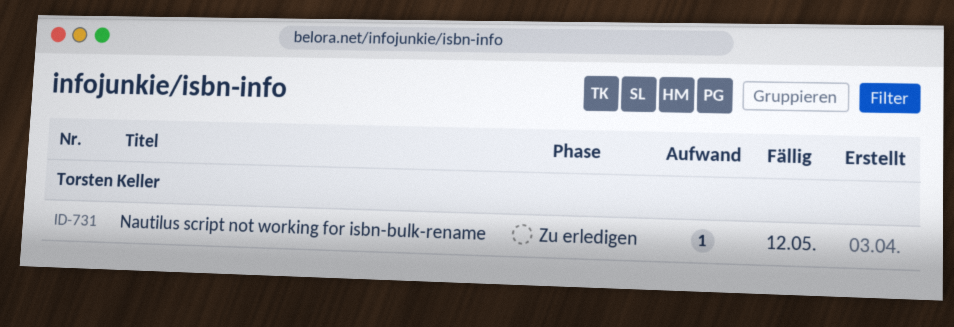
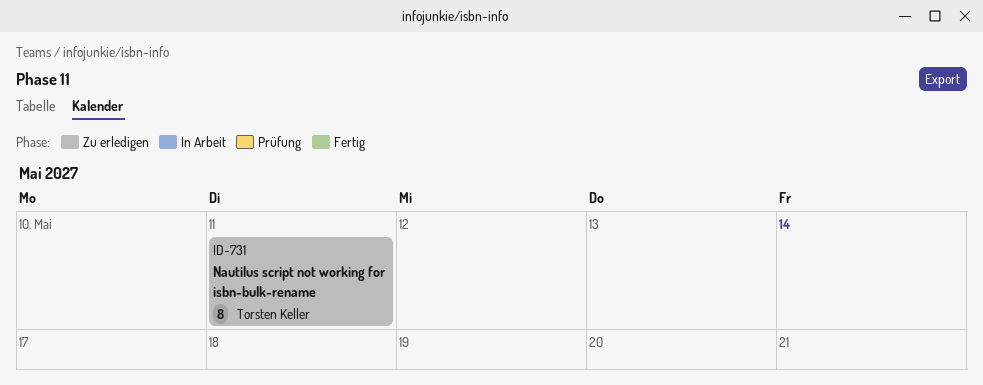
ID-731, estimate: 1 -> 8
ID-731, due: May 12 -> May 11

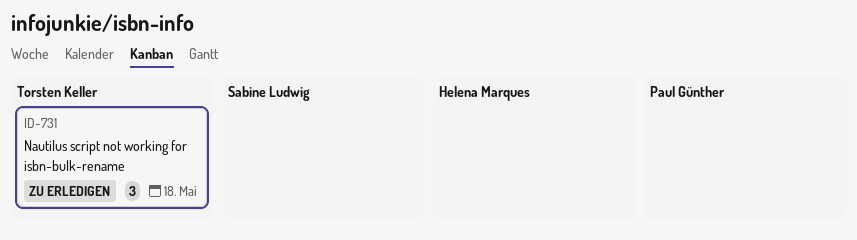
ID-731, estimate: 8 -> 3
ID-731, due: May 11 -> May 18

